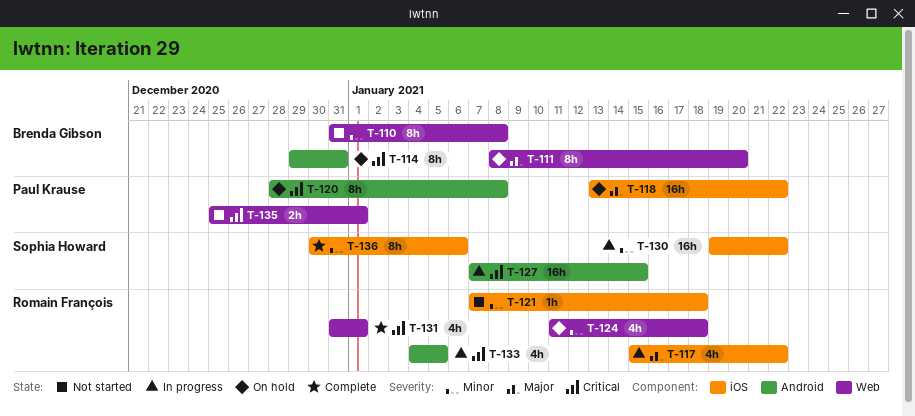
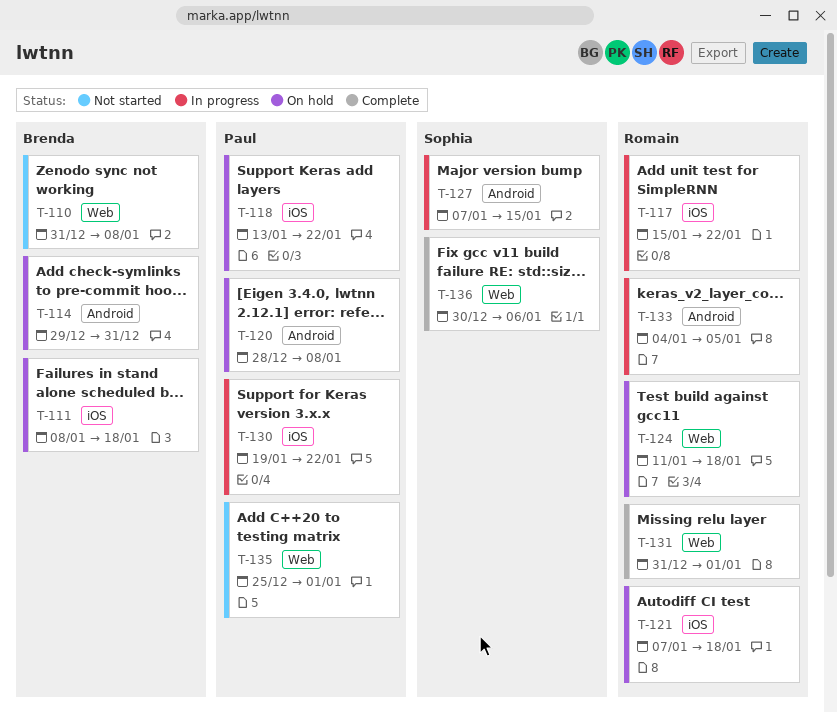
T-111, label: Web -> iOS
T-111, due: Jan 20 -> Jan 18
T-121, status: Not started -> On hold
T-130, owner: Sophia Howard -> Paul Krause
T-136, label: iOS -> Web

